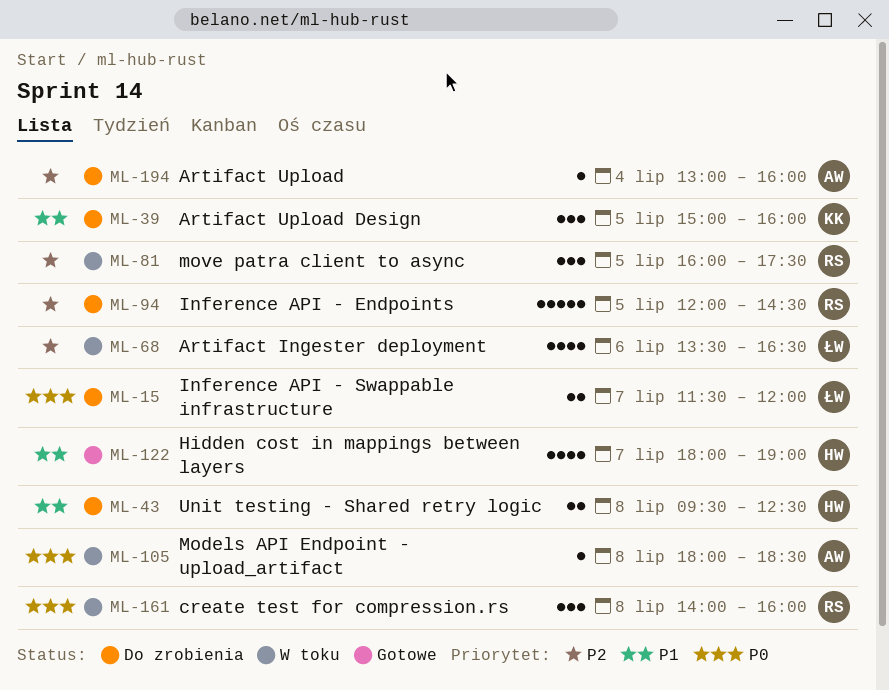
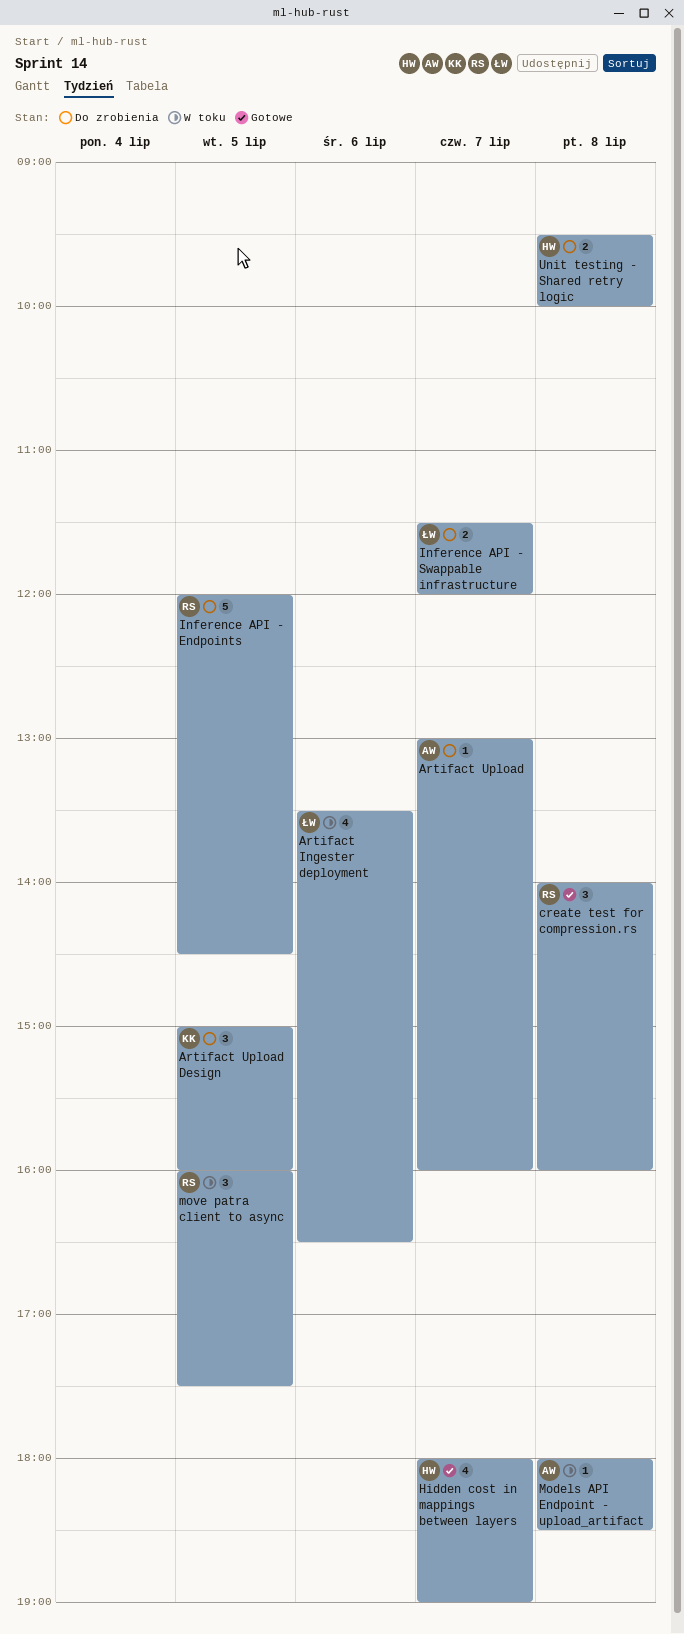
Artifact Upload, day: Jul 4 -> Jul 7
create test for compression.rs, status: W toku -> Gotowe
Unit testing - Shared retry logic, ends: 12:30 -> 10:00

